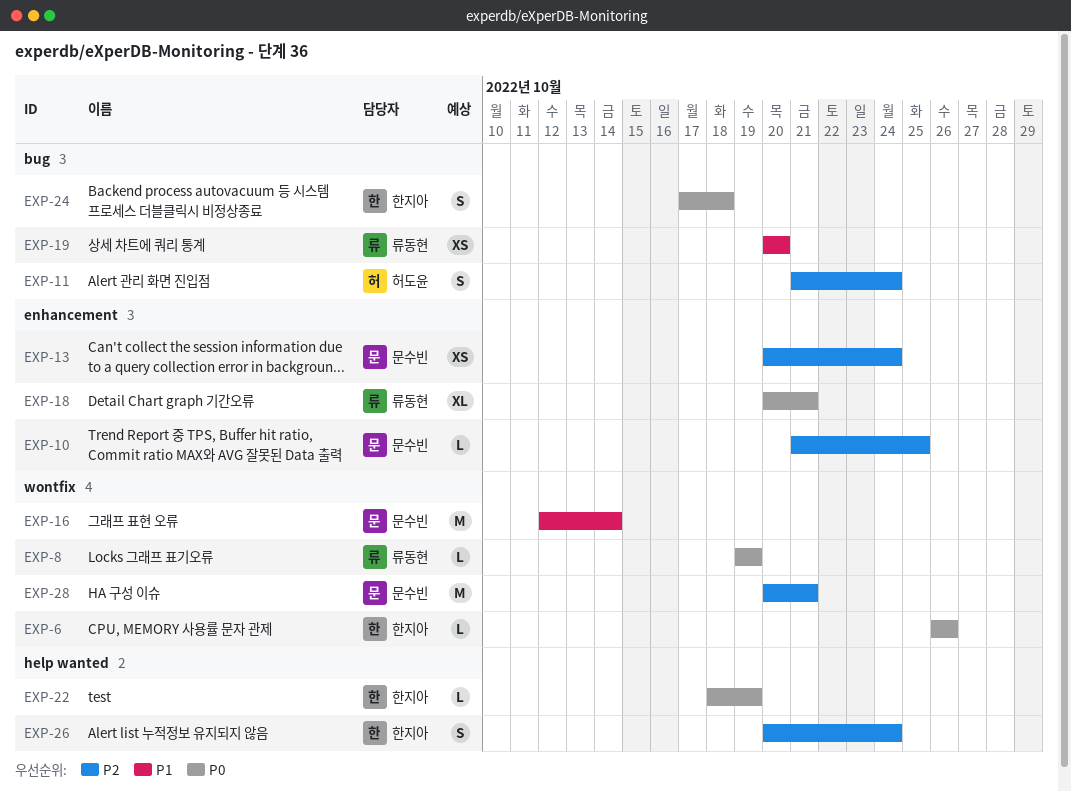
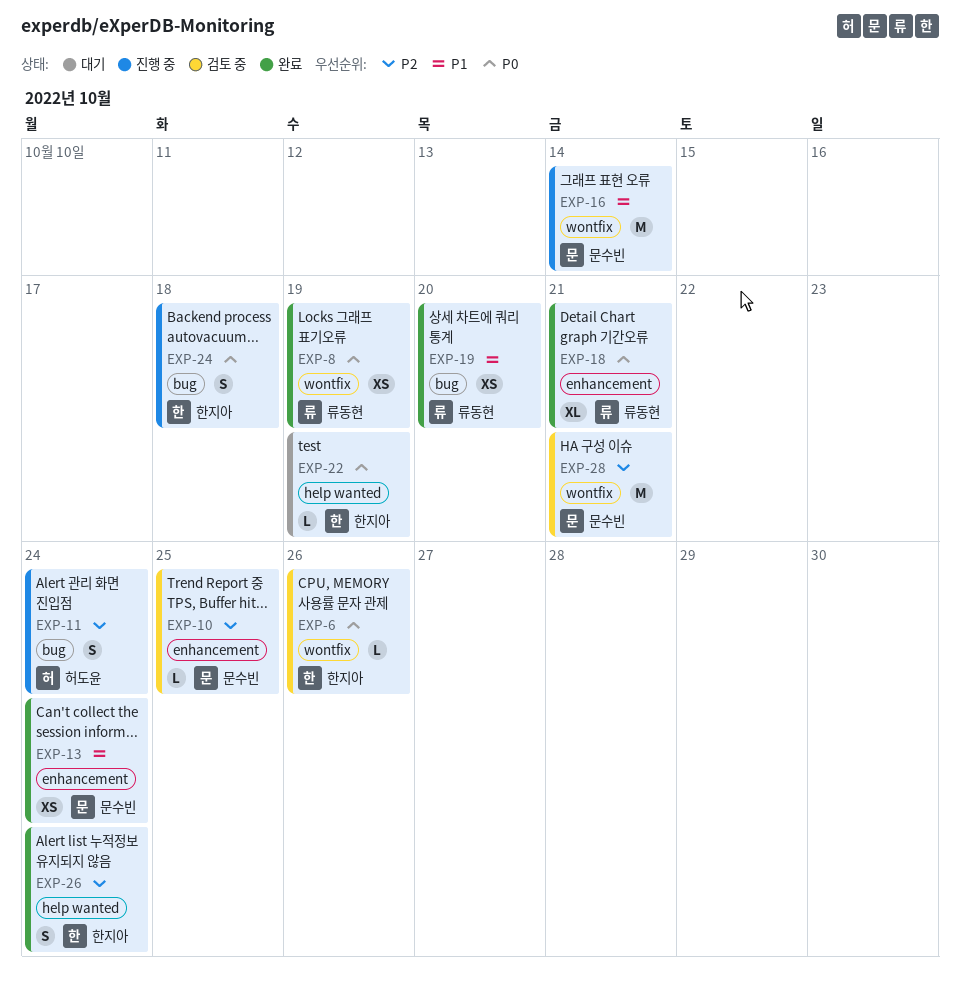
EXP-8, estimate: L -> XS
EXP-13, priority: P2 -> P1

